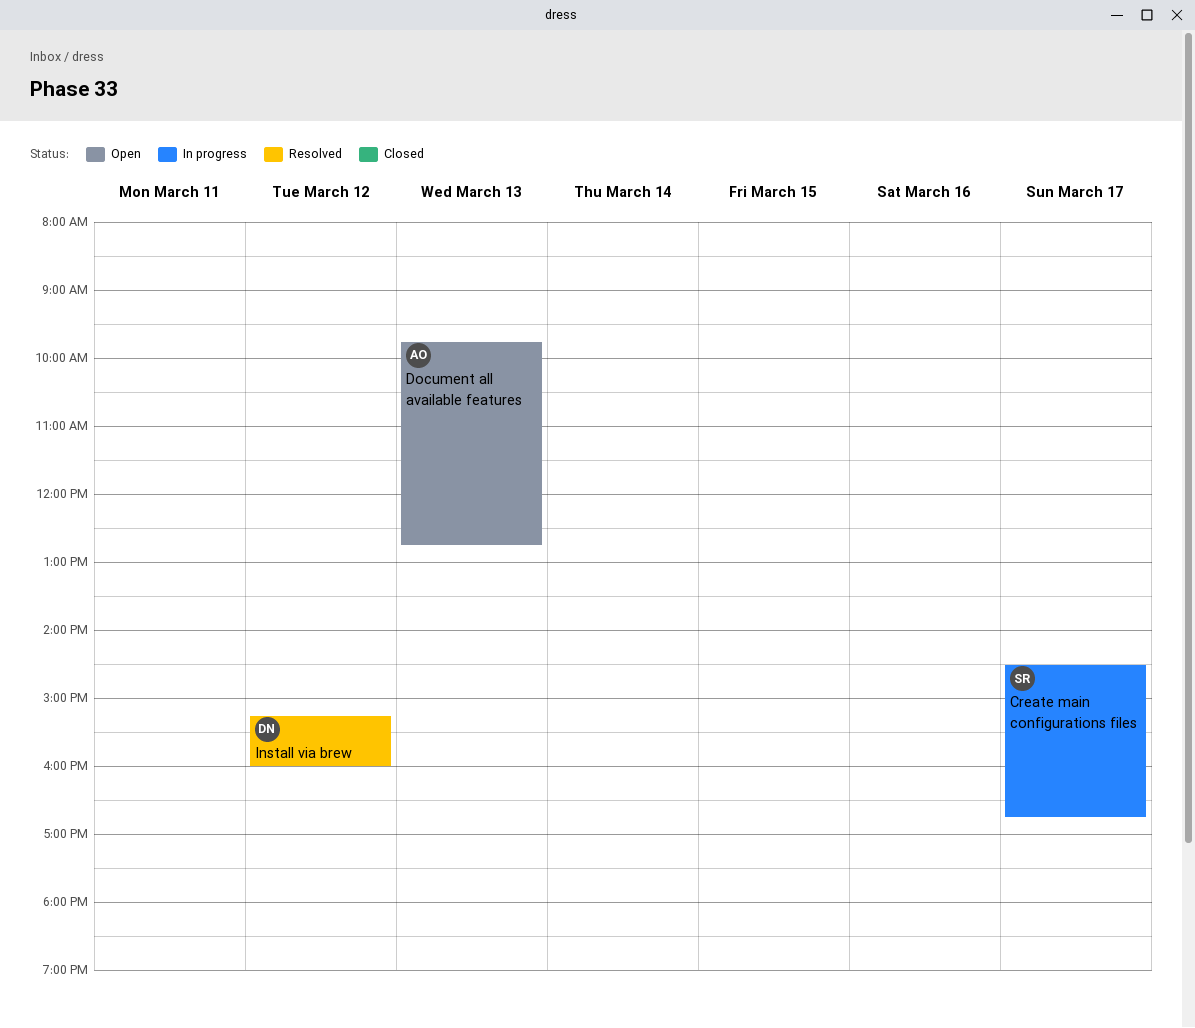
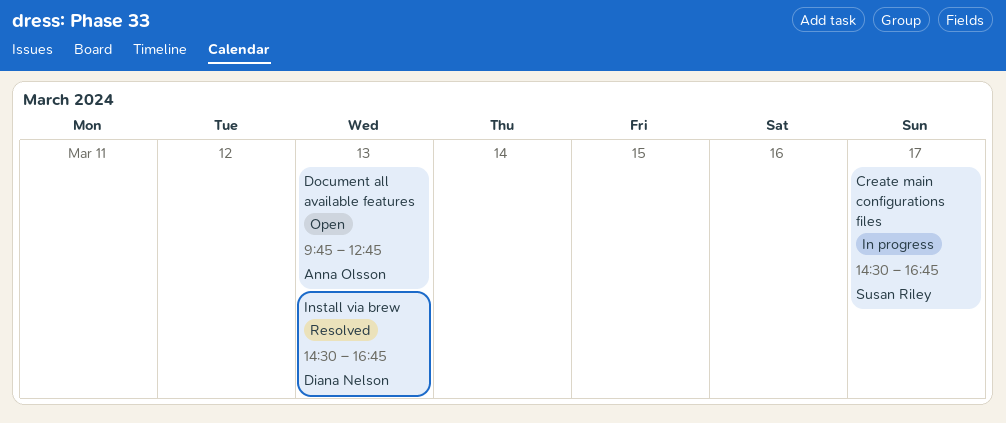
Install via brew, day: Mar 12 -> Mar 13
Install via brew, begins: 15:15 -> 14:30
Install via brew, ends: 16:00 -> 16:45

